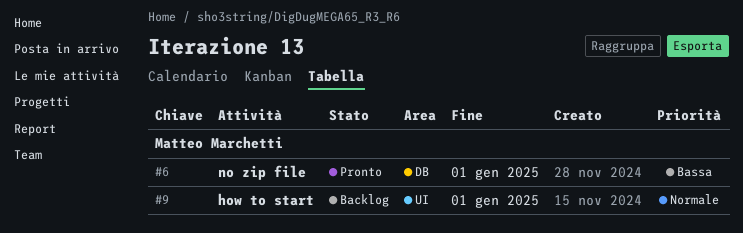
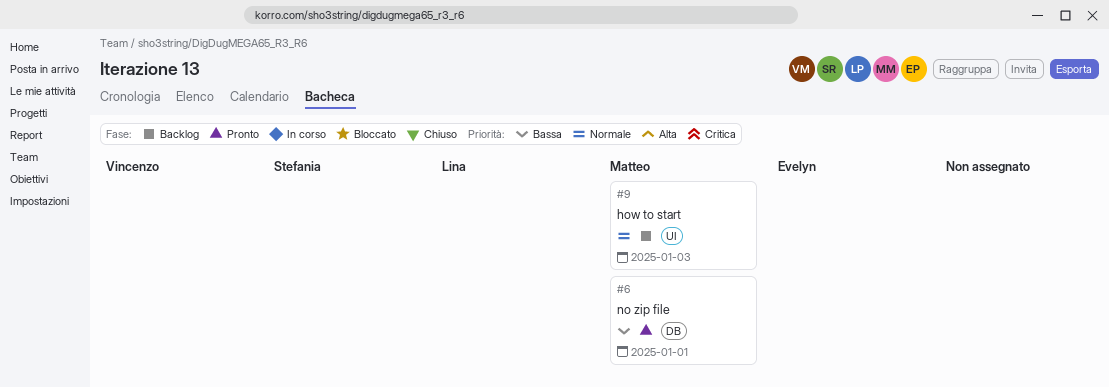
#9, due: Jan 1 -> Jan 3

